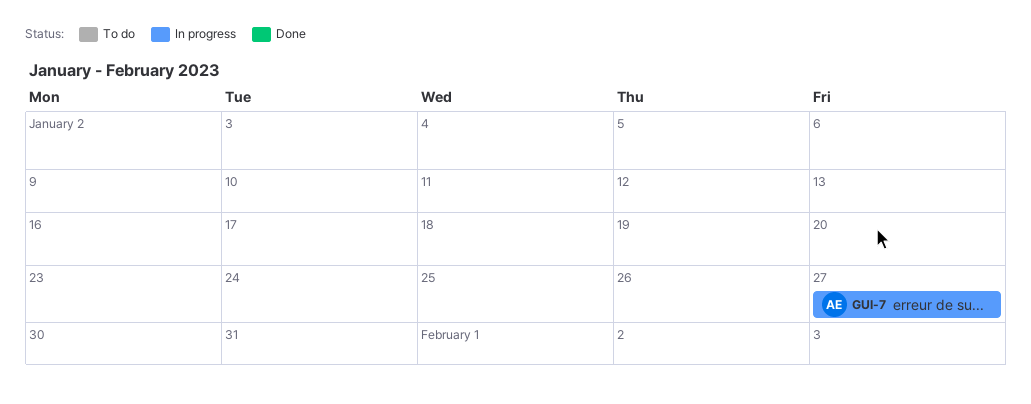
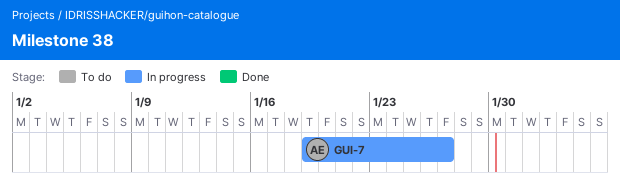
GUI-7, start: Jan 27 -> Jan 19

